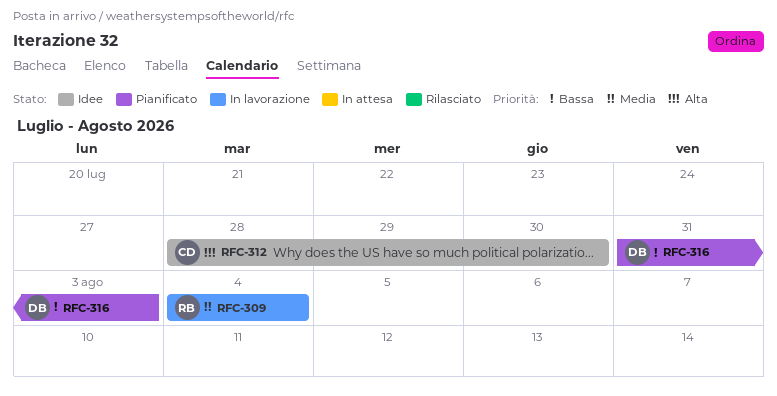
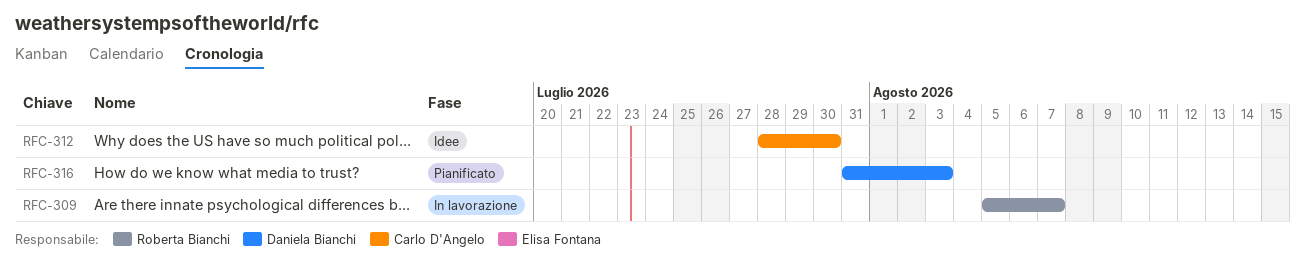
RFC-309, start: Aug 4 -> Aug 5
RFC-309, due: Aug 4 -> Aug 7

